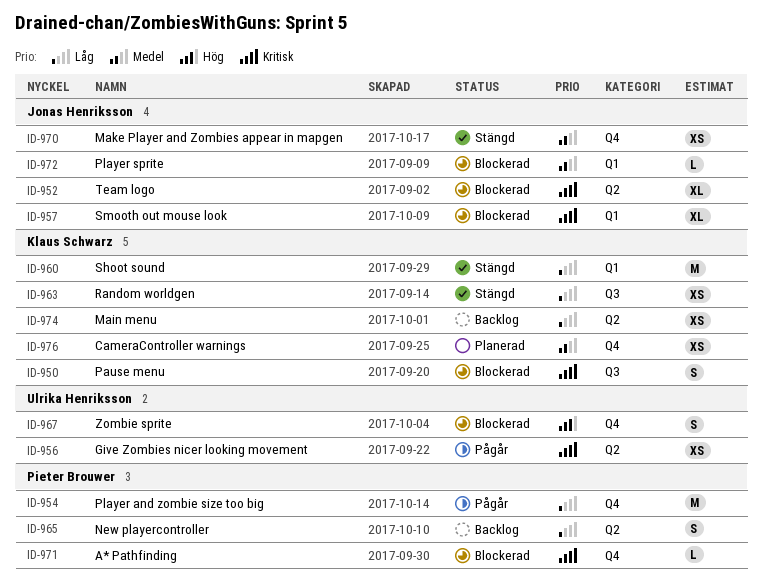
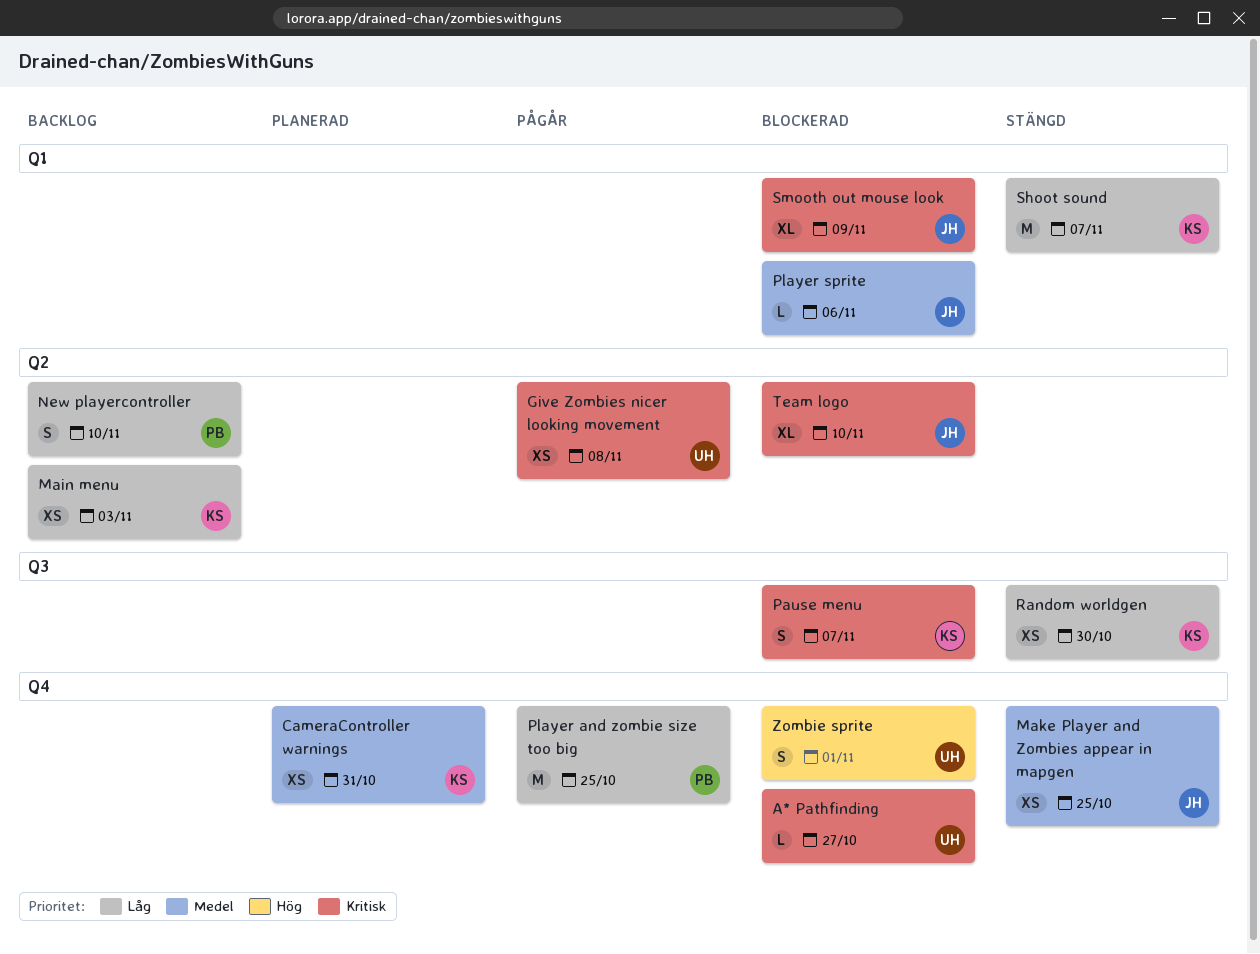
A* Pathfinding, owner: Pieter Brouwer -> Ulrika Henriksson

